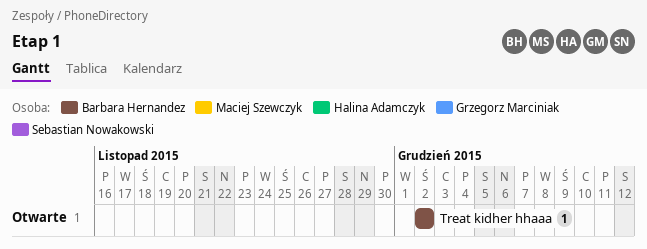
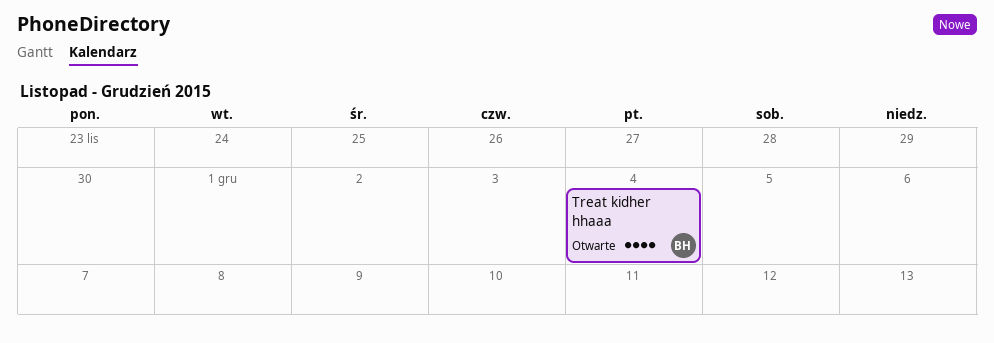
Treat kidher hhaaa, estimate: 1 -> 4
Treat kidher hhaaa, due: Dec 2 -> Dec 4

